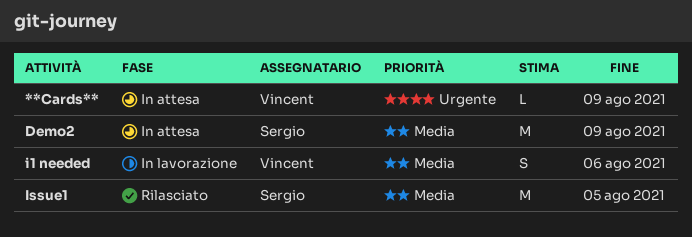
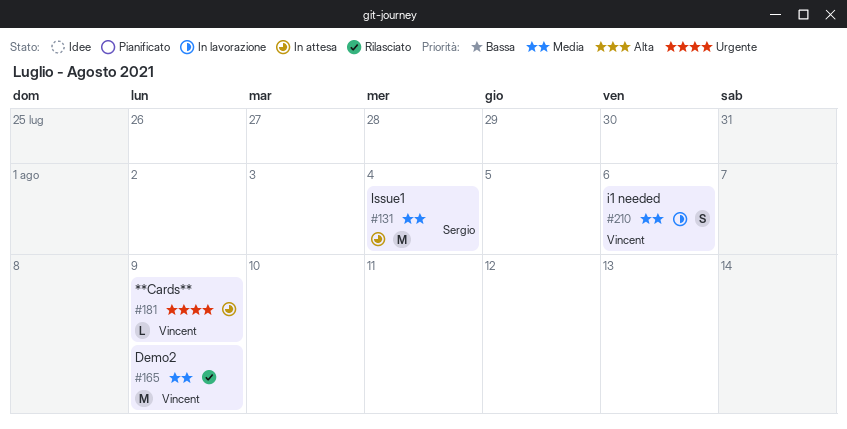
Demo2, status: In attesa -> Rilasciato
Demo2, owner: Sergio -> Vincent
Issue1, status: Rilasciato -> In attesa
Issue1, due: Aug 5 -> Aug 4

